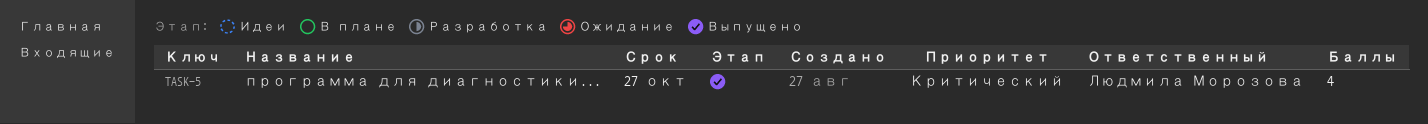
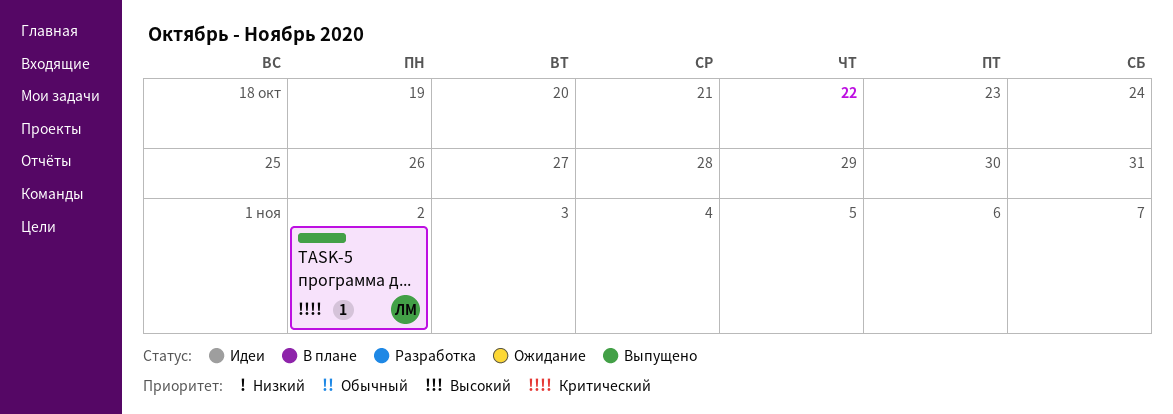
TASK-5, estimate: 4 -> 1
TASK-5, due: Oct 27 -> Nov 2

